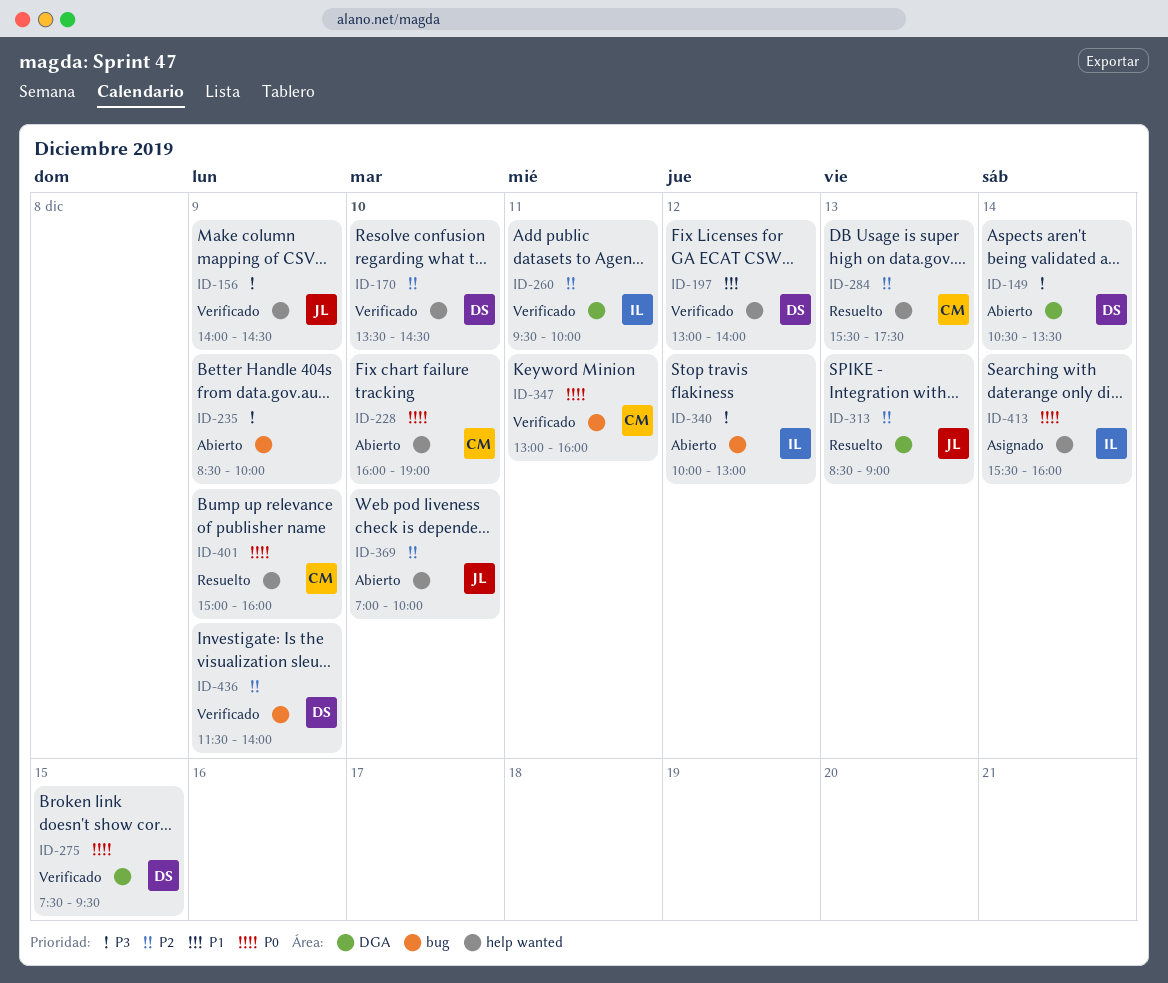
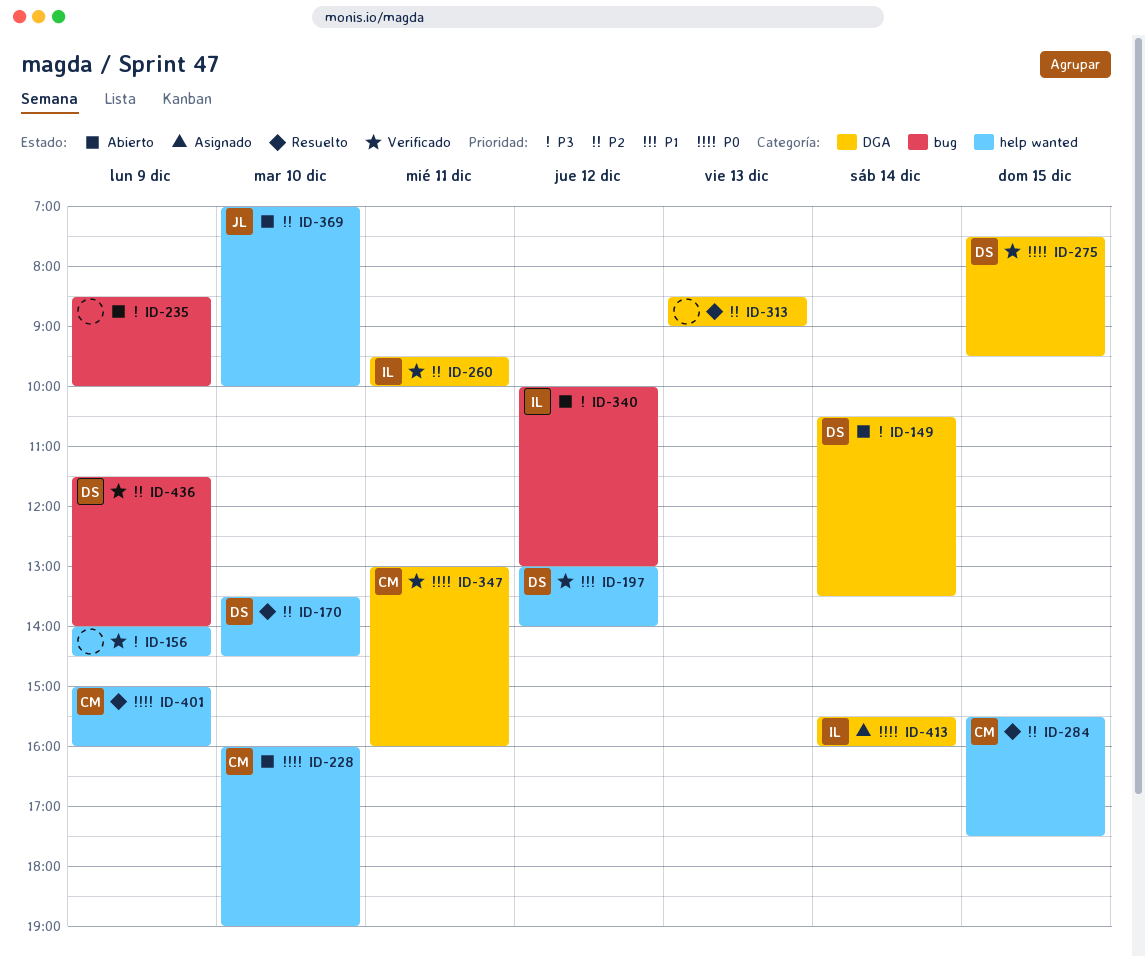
ID-156, owner: JL -> none
ID-170, status: Verificado -> Resuelto
ID-284, day: Dec 13 -> Dec 15
ID-313, owner: JL -> none
ID-347, label: bug -> DGA
ID-413, label: help wanted -> DGA

